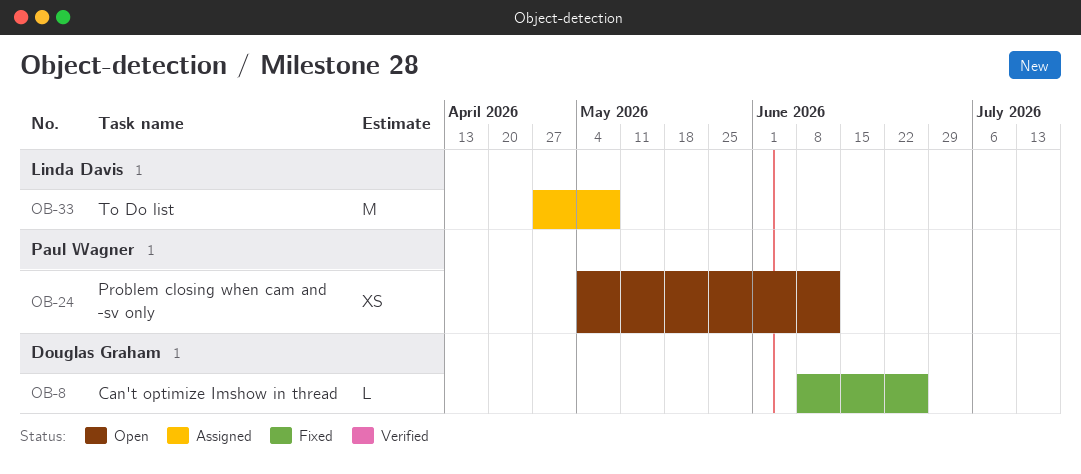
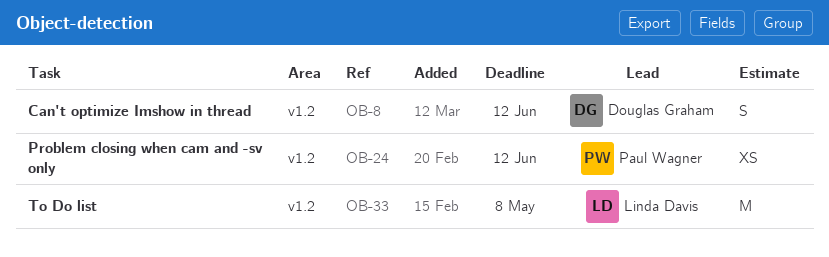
OB-8, estimate: L -> S
OB-8, due: Jun 26 -> Jun 12

